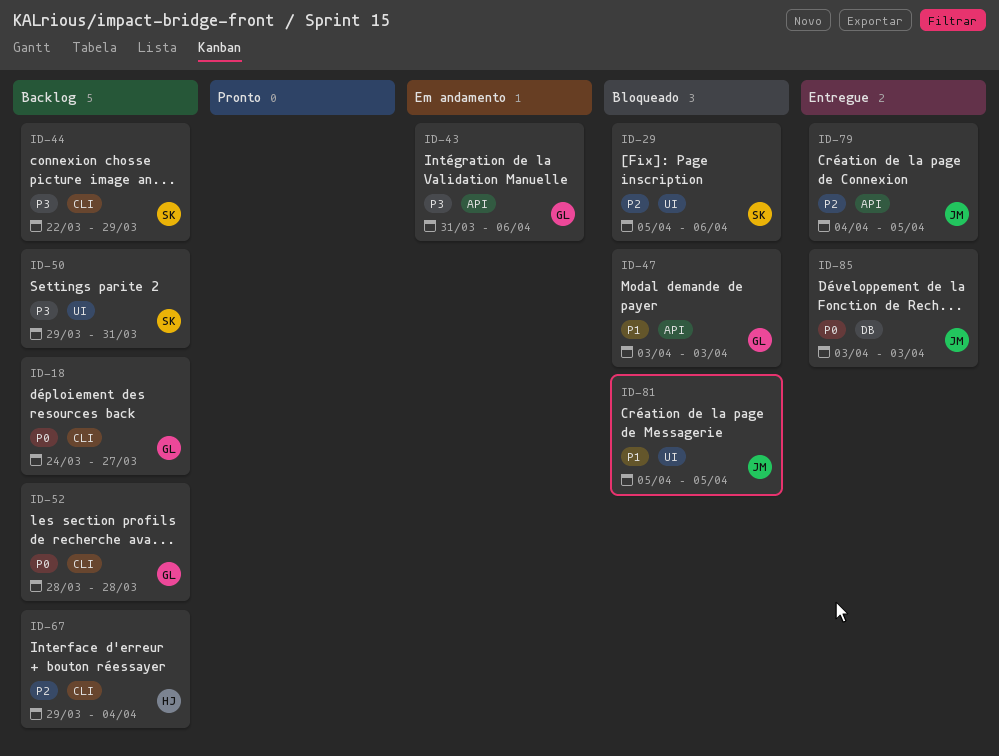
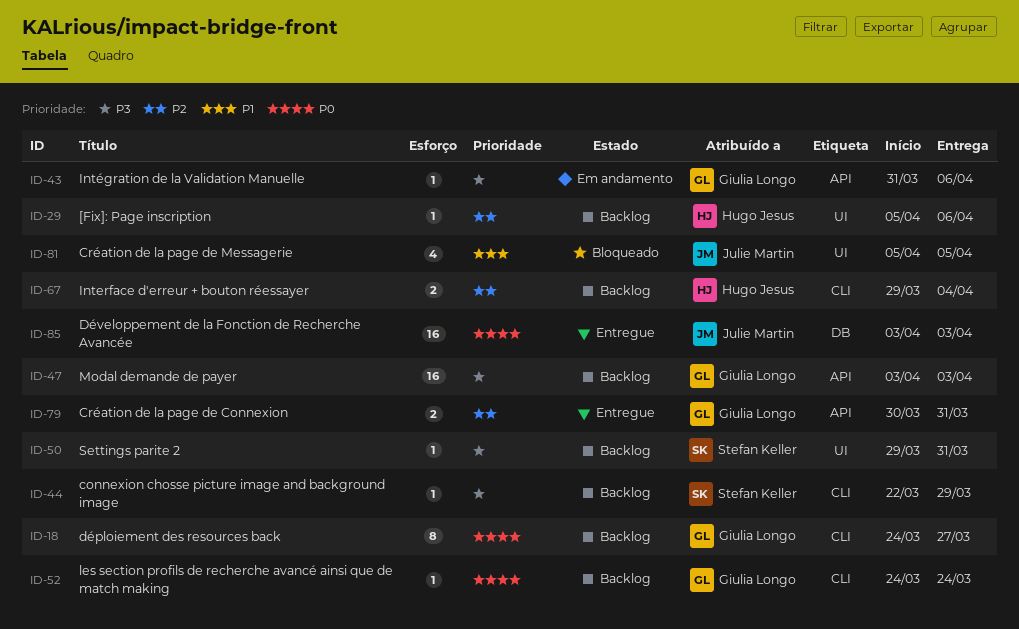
ID-29, status: Bloqueado -> Backlog
ID-29, owner: Stefan Keller -> Hugo Jesus
ID-47, status: Bloqueado -> Backlog
ID-47, priority: P1 -> P3
ID-52, start: Mar 28 -> Mar 24
ID-52, due: Mar 28 -> Mar 24
ID-79, owner: Julie Martin -> Giulia Longo
ID-79, start: Apr 4 -> Mar 30
ID-79, due: Apr 5 -> Mar 31

